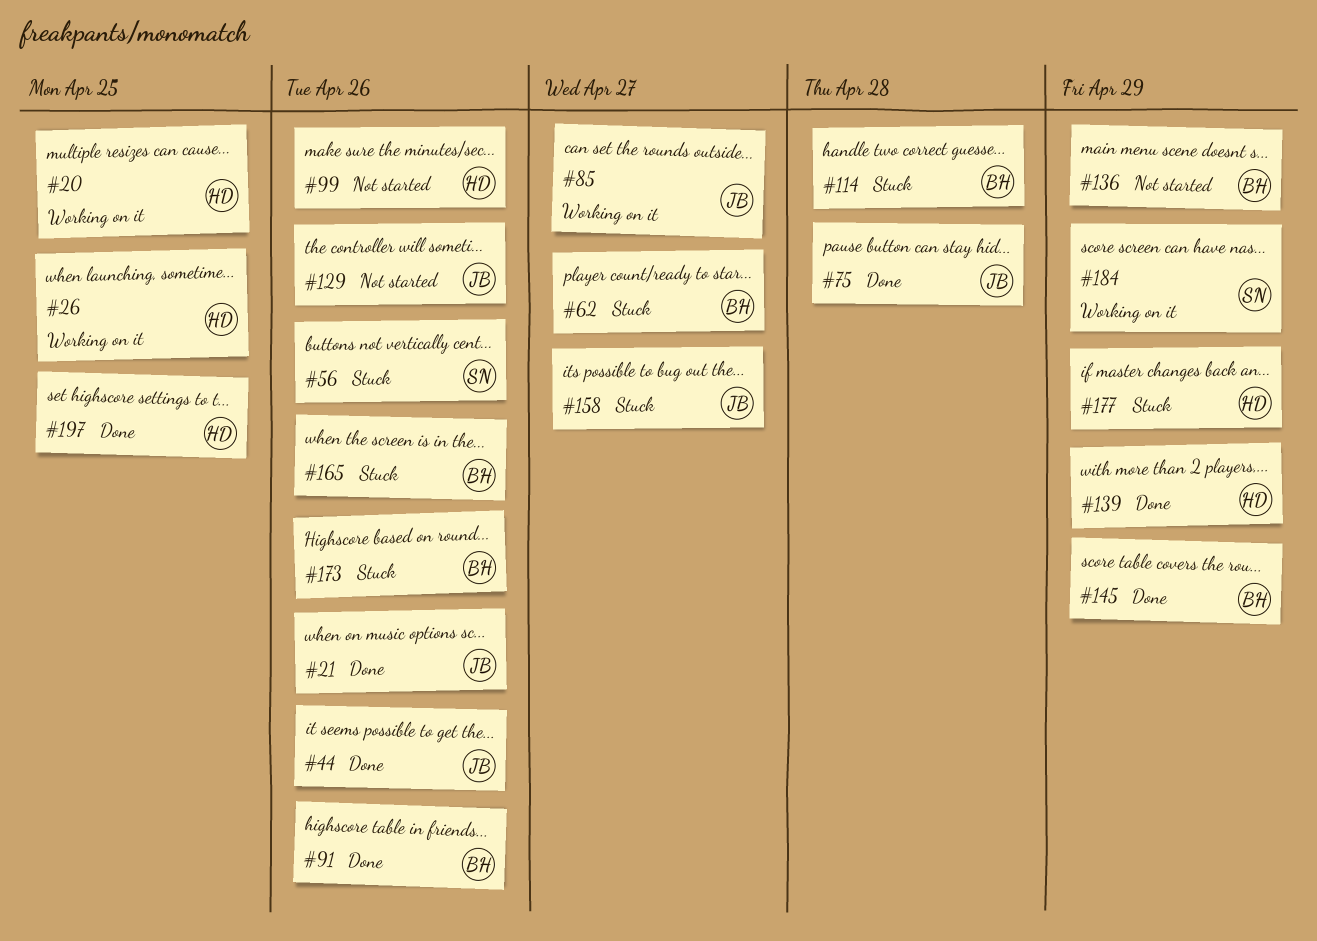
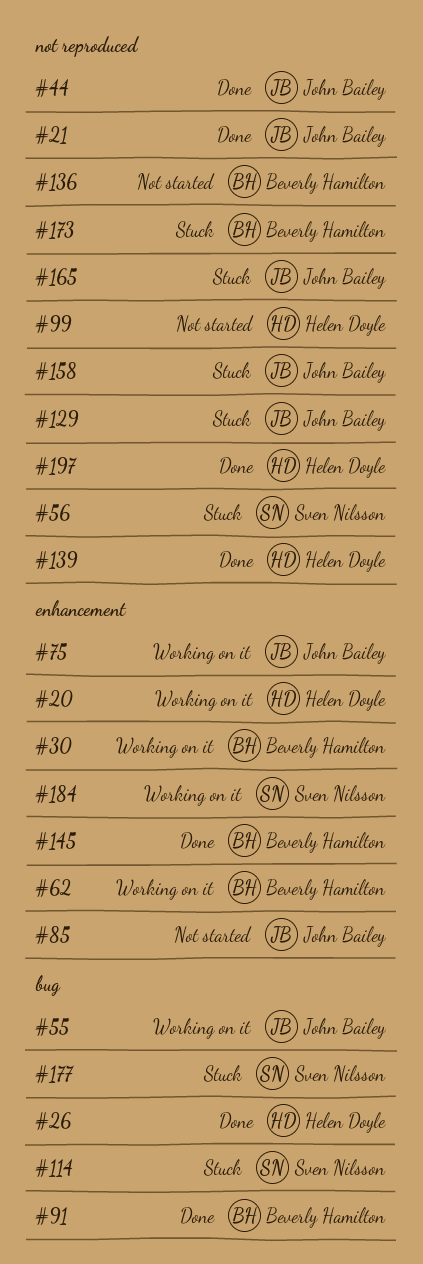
#26, status: Working on it -> Done
#30: none -> present
#55: none -> present
#62, status: Stuck -> Working on it
#75, status: Done -> Working on it
#85, status: Working on it -> Not started
#114, owner: Beverly Hamilton -> Sven Nilsson
#129, status: Not started -> Stuck
#165, owner: Beverly Hamilton -> John Bailey
#177, owner: Helen Doyle -> Sven Nilsson

